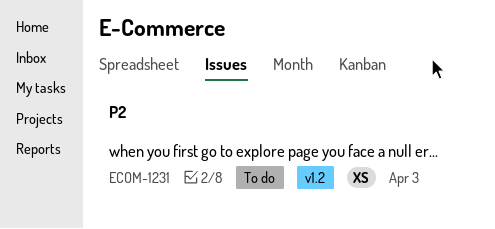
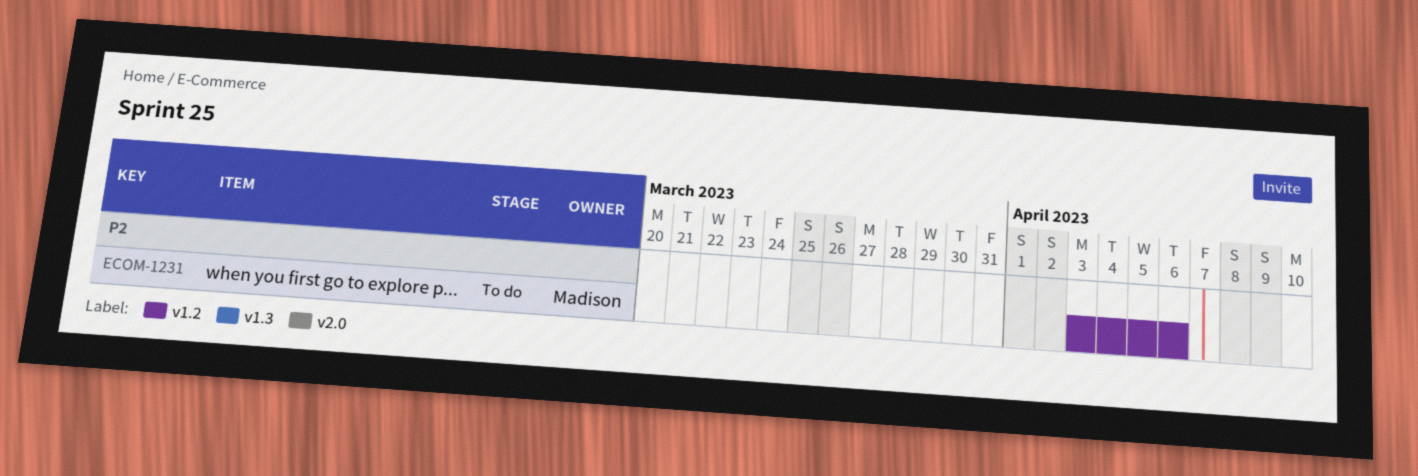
ECOM-1231, due: Apr 3 -> Apr 6

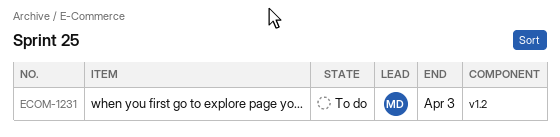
ECOM-1231, due: Apr 6 -> Apr 3

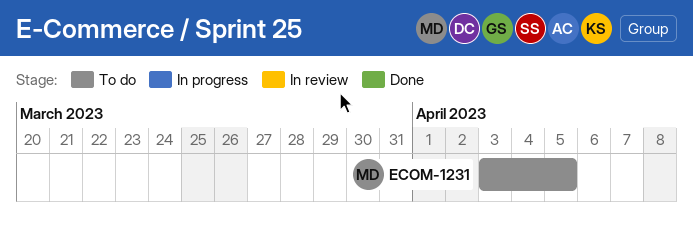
ECOM-1231, due: Apr 3 -> Apr 5

